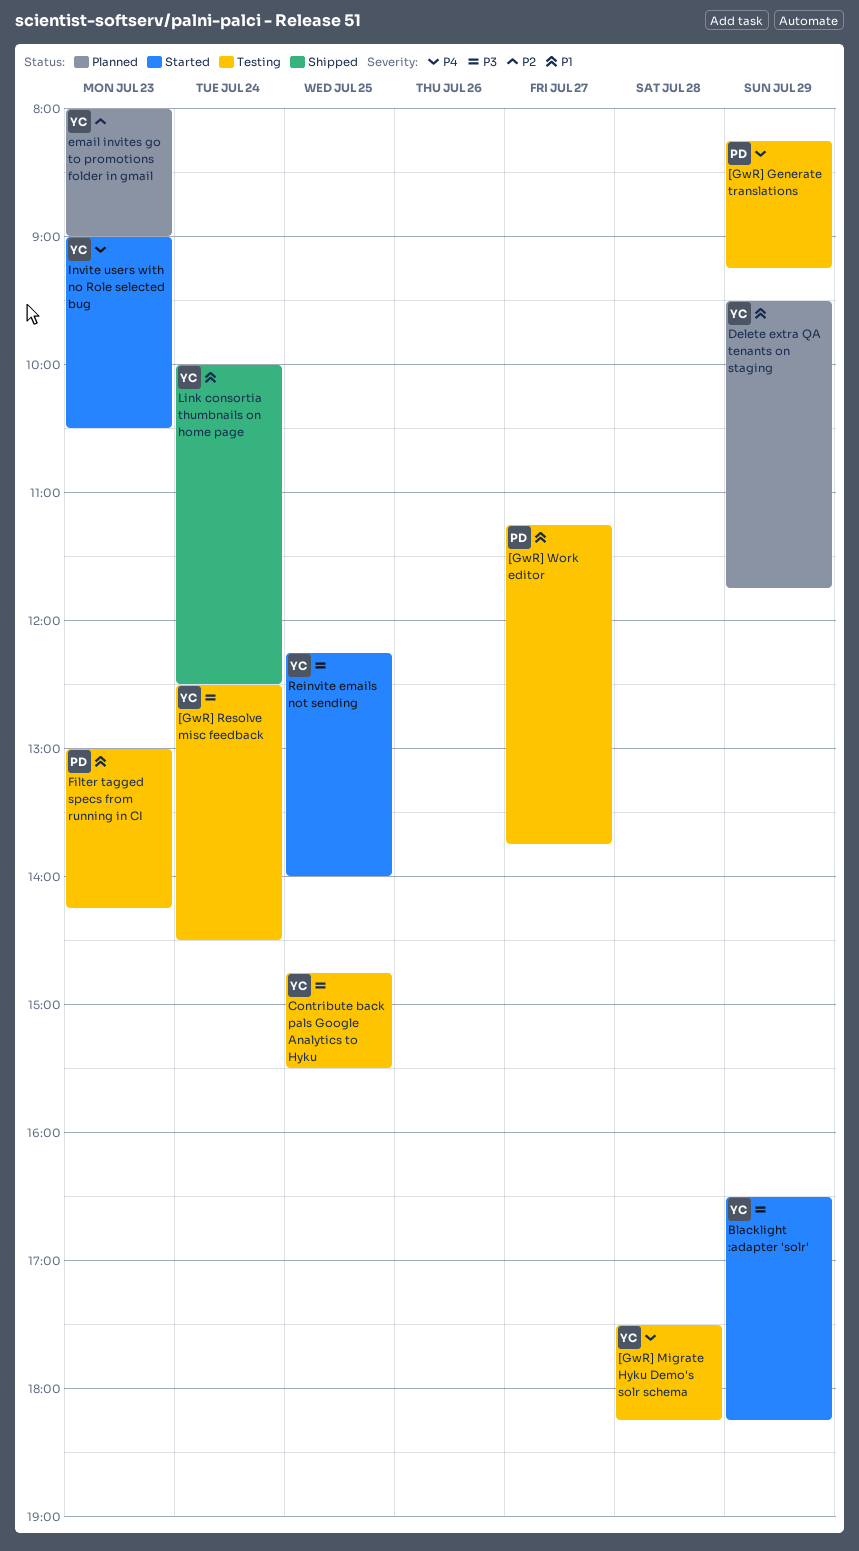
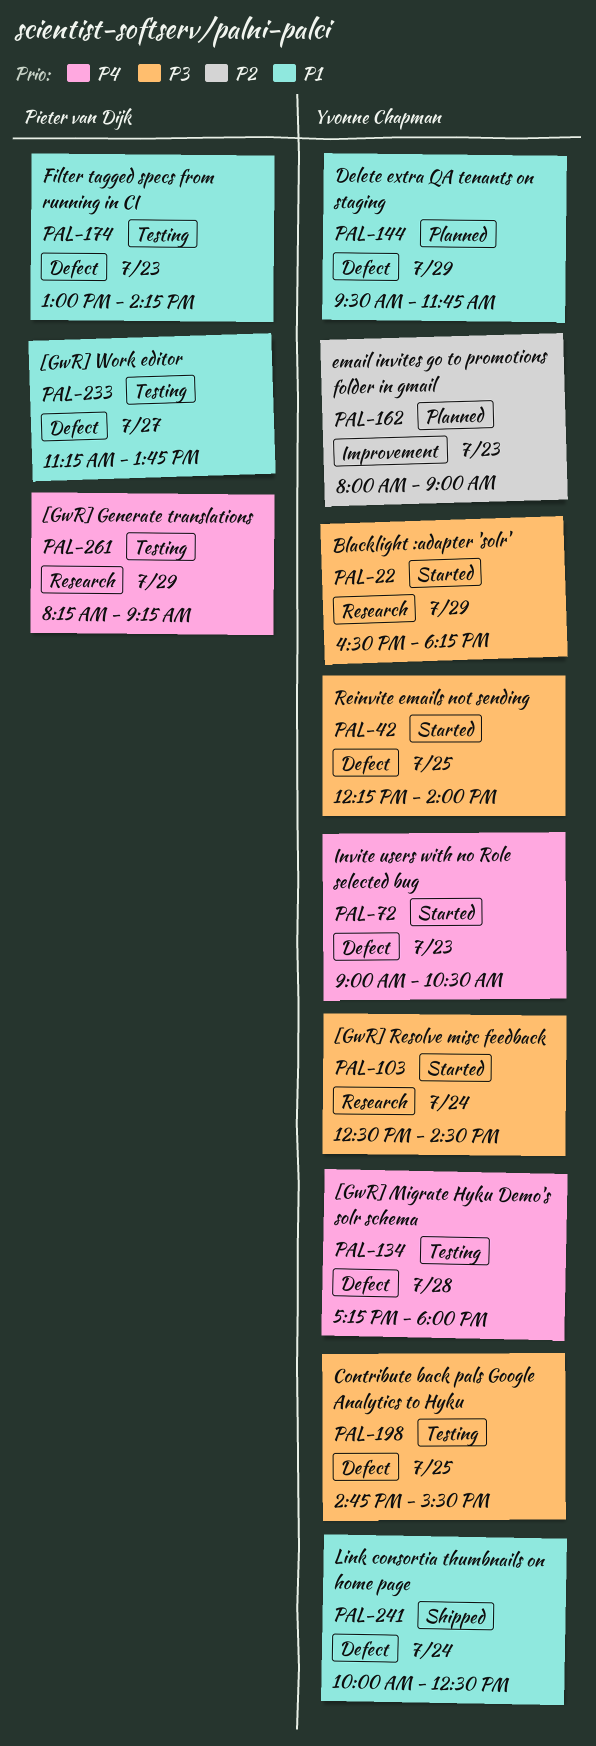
[GwR] Migrate Hyku Demo's solr schema, begins: 17:30 -> 17:15
[GwR] Migrate Hyku Demo's solr schema, ends: 18:15 -> 18:00
[GwR] Resolve misc feedback, status: Testing -> Started

